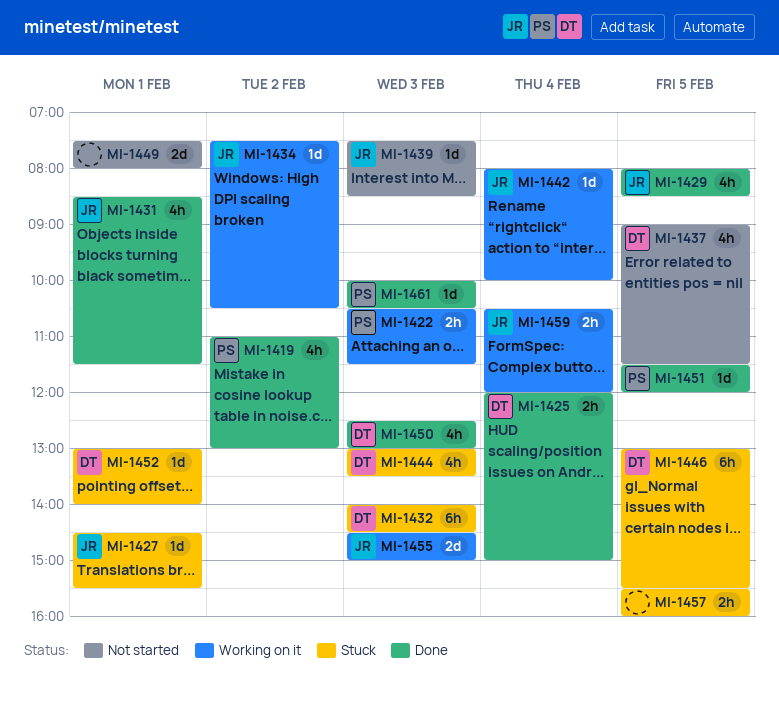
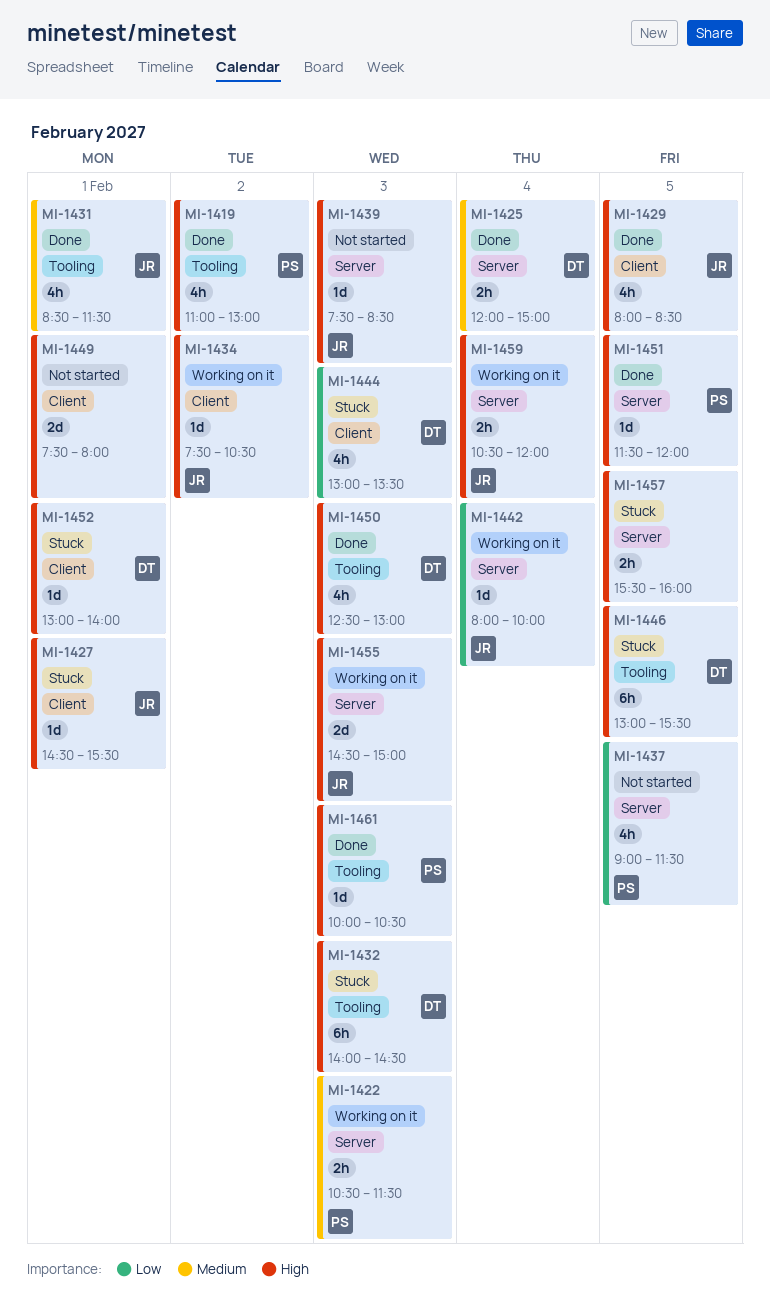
MI-1437, owner: DT -> PS

